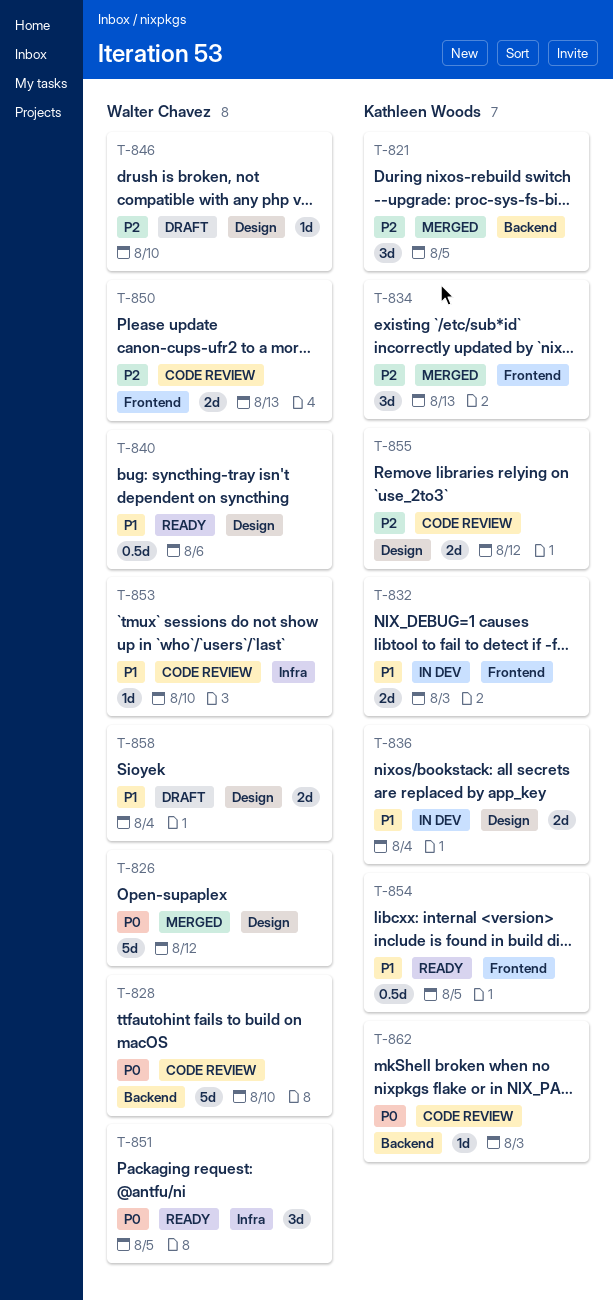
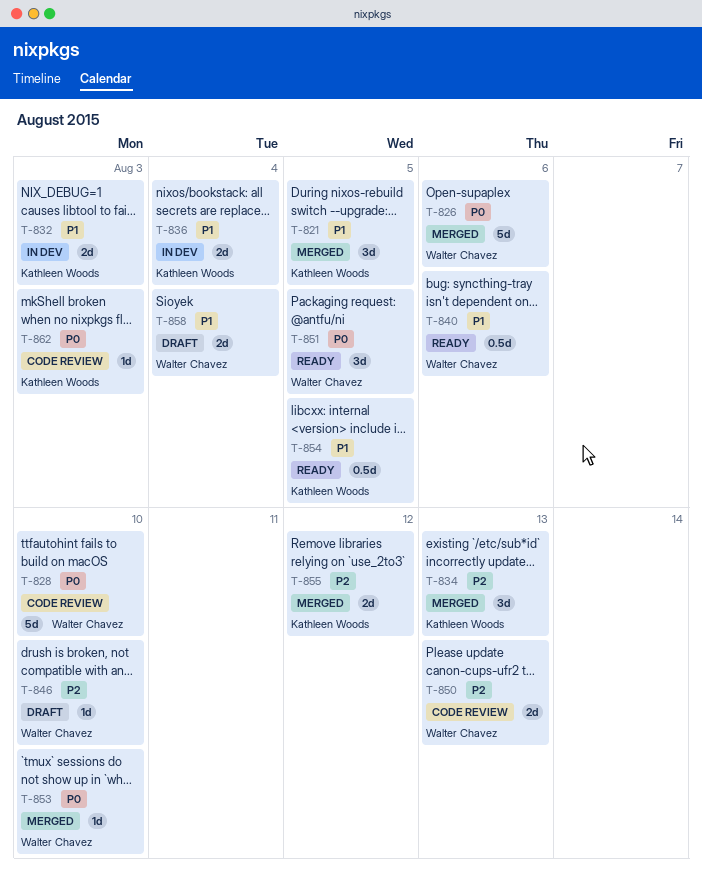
T-821, priority: P2 -> P1
T-826, due: Aug 12 -> Aug 6
T-853, status: Code review -> Merged
T-853, priority: P1 -> P0
T-855, status: Code review -> Merged

